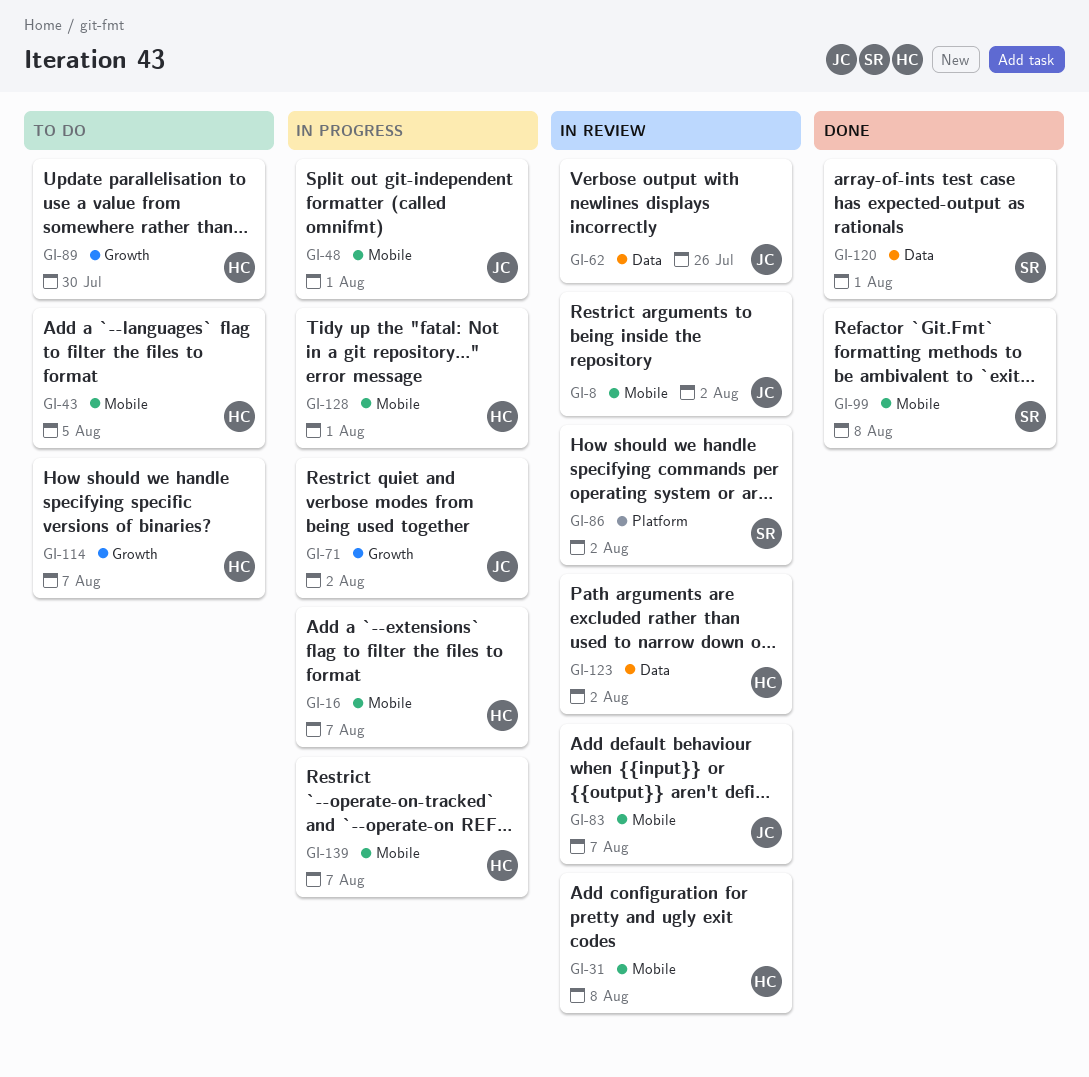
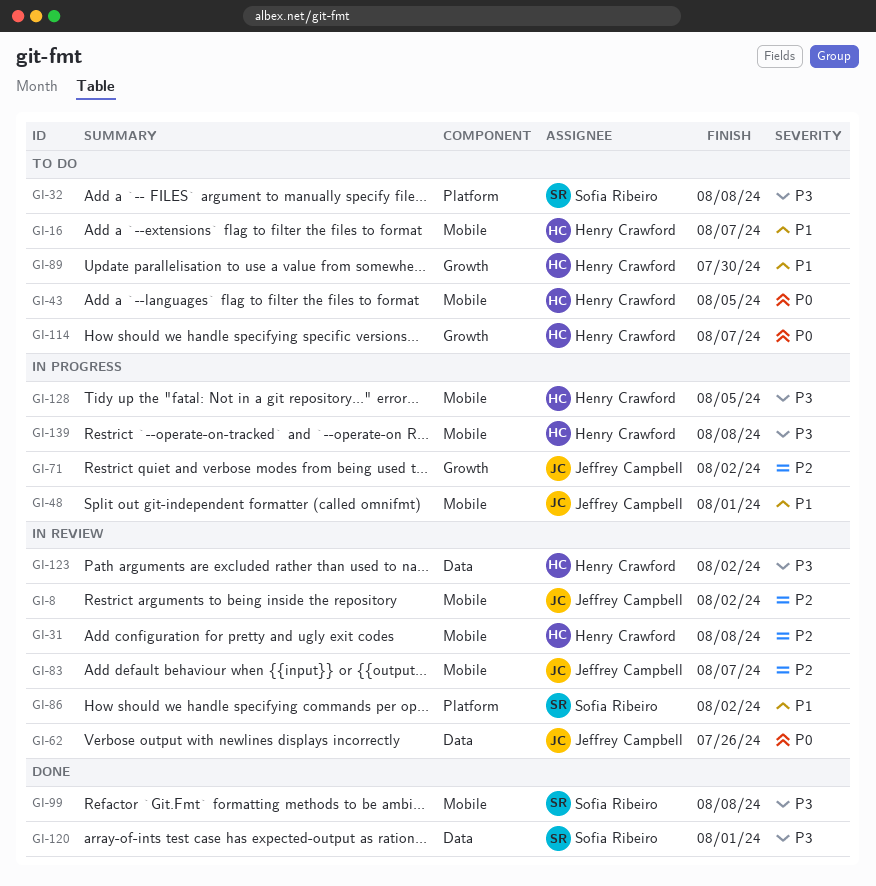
GI-16, status: In progress -> To do
GI-32: none -> present
GI-128, due: Aug 1 -> Aug 5
GI-139, due: Aug 7 -> Aug 8

